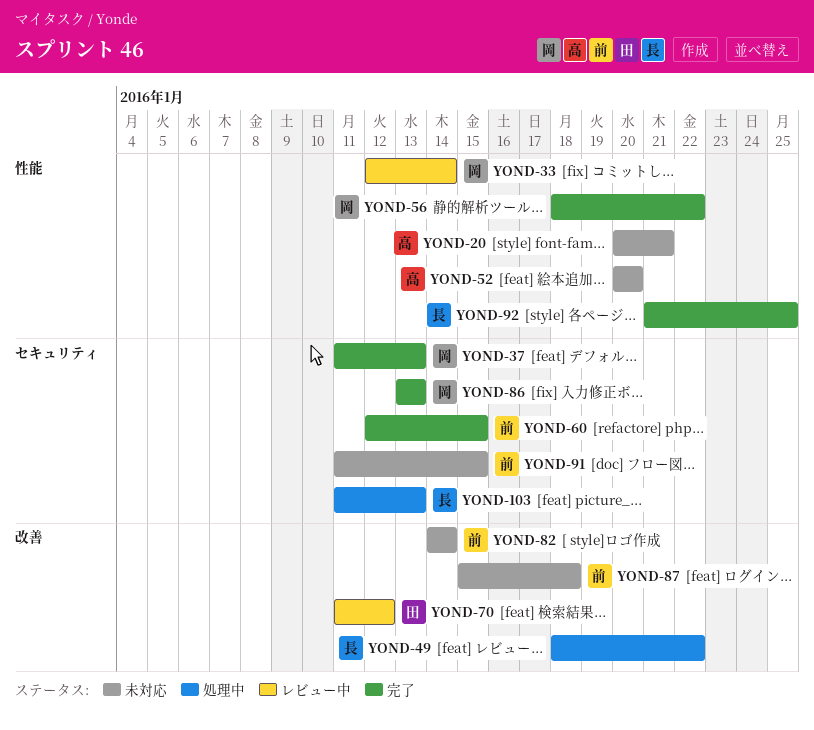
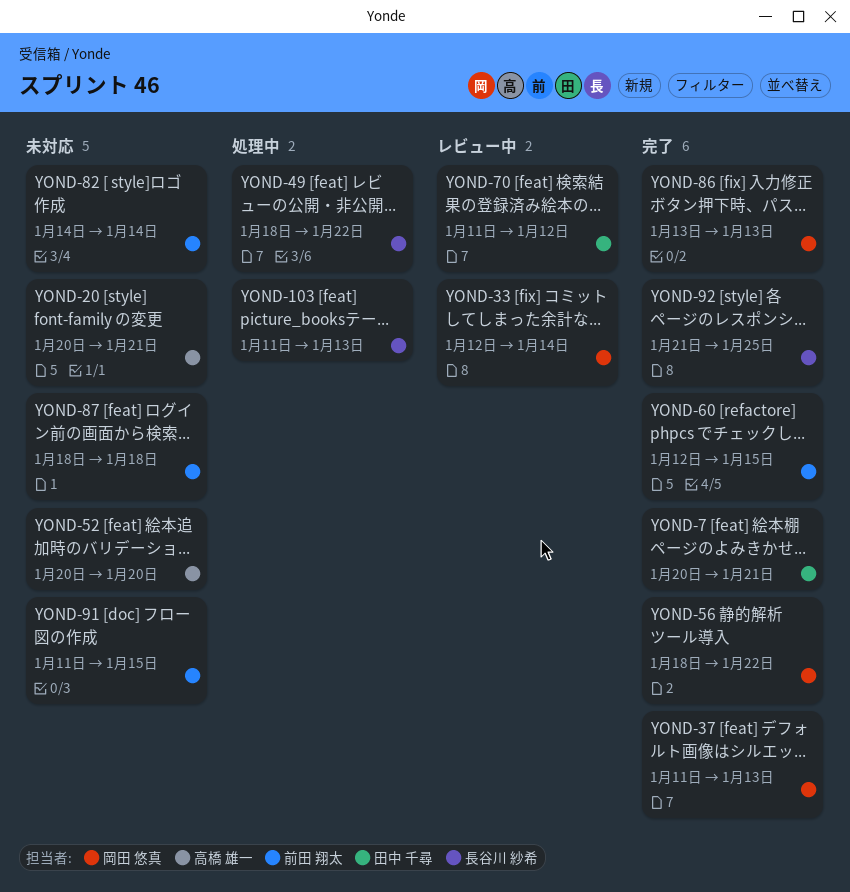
YOND-7: none -> present
YOND-87, start: Jan 15 -> Jan 18

